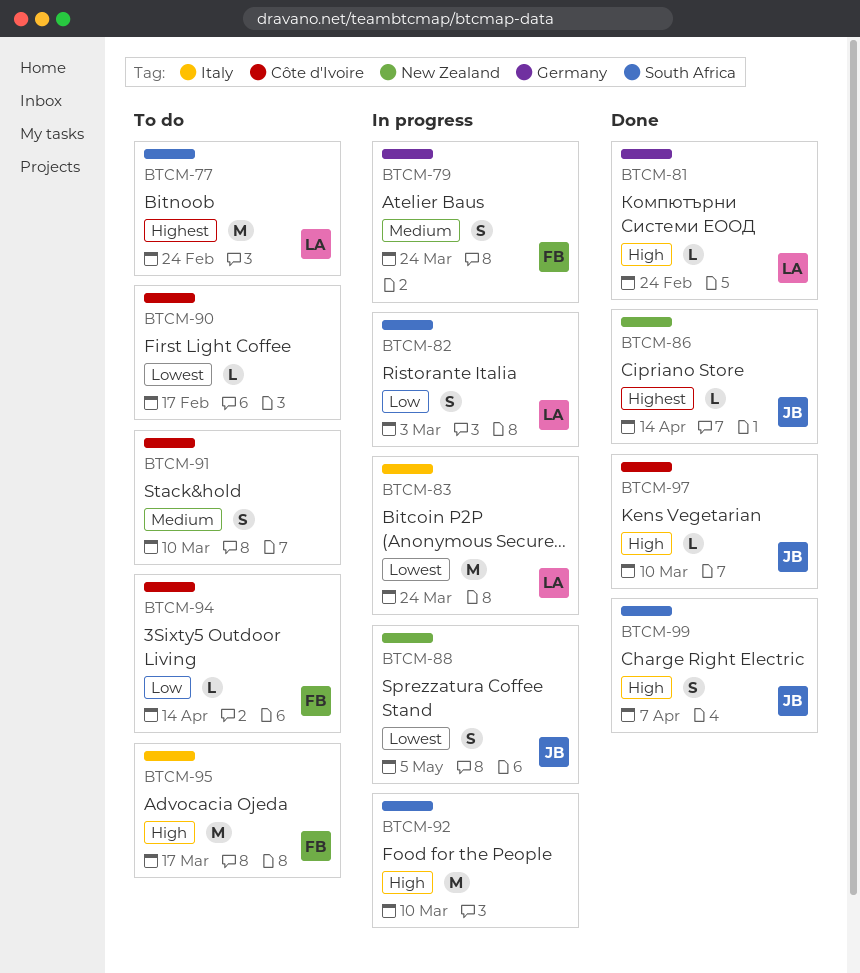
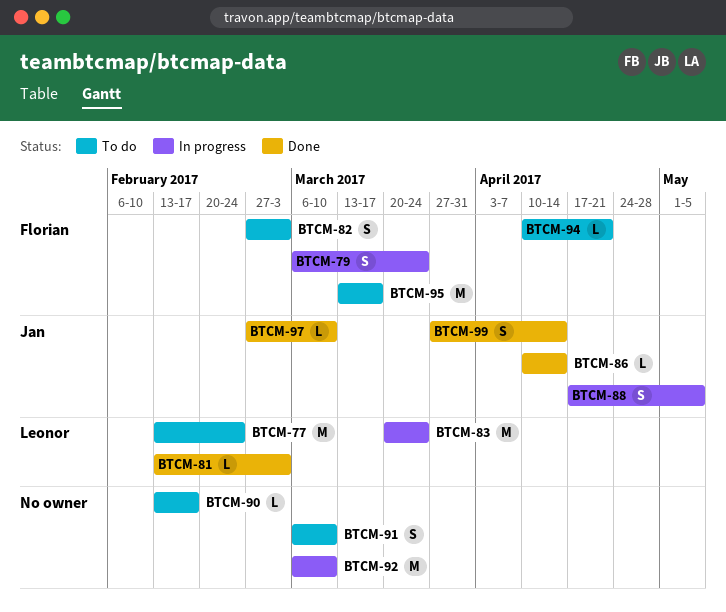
BTCM-81, due: Feb 24 -> Mar 3
BTCM-82, status: In progress -> To do
BTCM-82, owner: Leonor -> Florian
BTCM-94, due: Apr 14 -> Apr 21
BTCM-99, due: Apr 7 -> Apr 14

